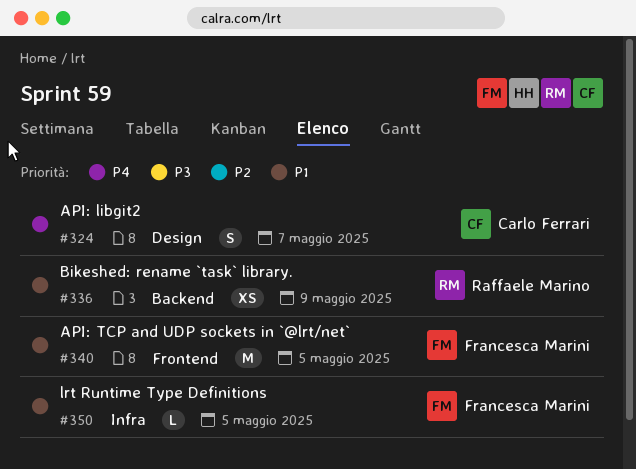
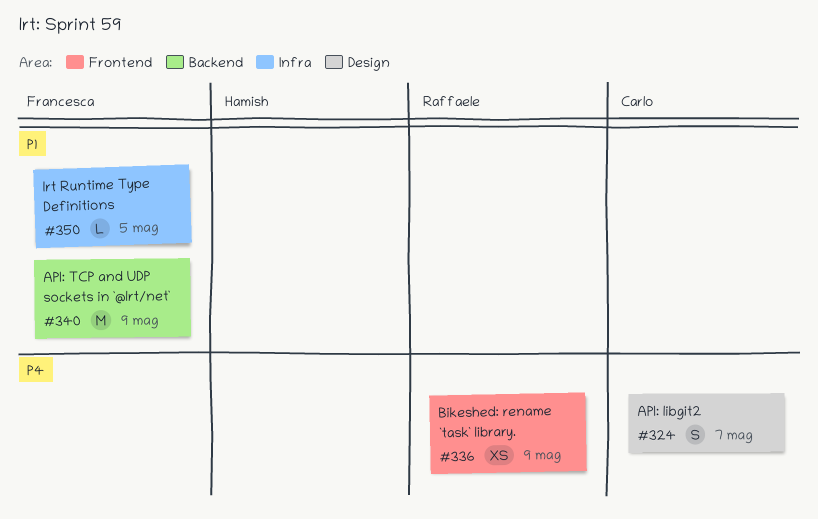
#336, priority: P1 -> P4
#336, label: Backend -> Frontend
#340, label: Frontend -> Backend
#340, due: May 5 -> May 9

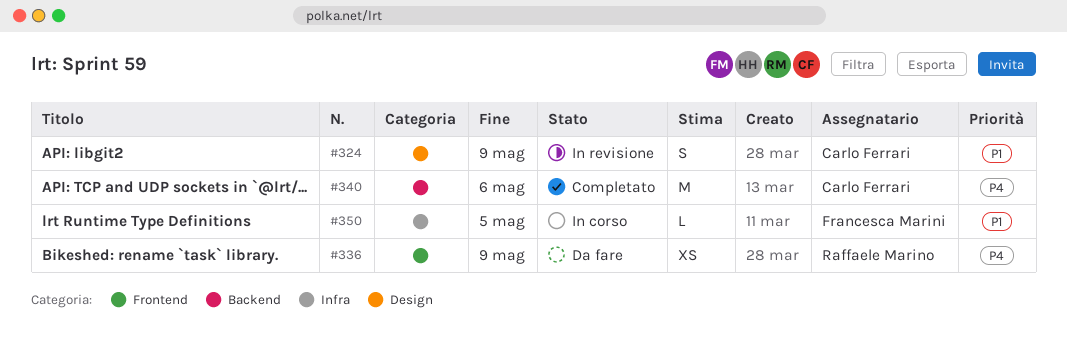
#324, priority: P4 -> P1
#324, due: May 7 -> May 9
#340, owner: Francesca Marini -> Carlo Ferrari
#340, priority: P1 -> P4
#340, due: May 9 -> May 6

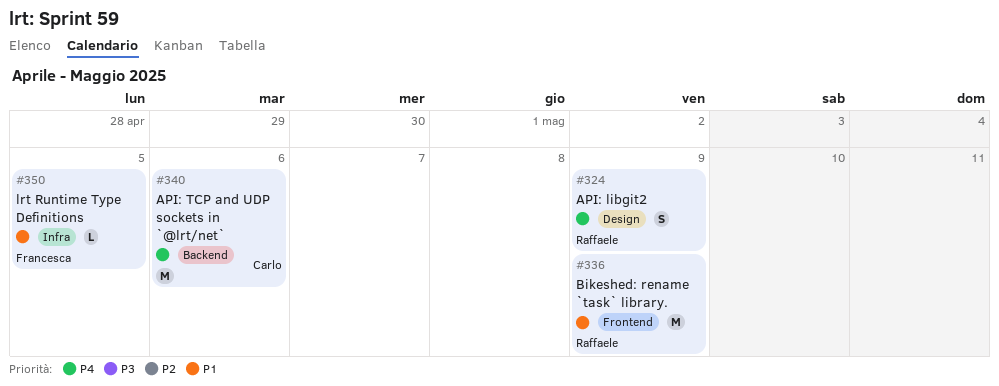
#324, owner: Carlo Ferrari -> Raffaele Marino
#324, priority: P1 -> P4
#336, priority: P4 -> P1
#336, estimate: XS -> M

